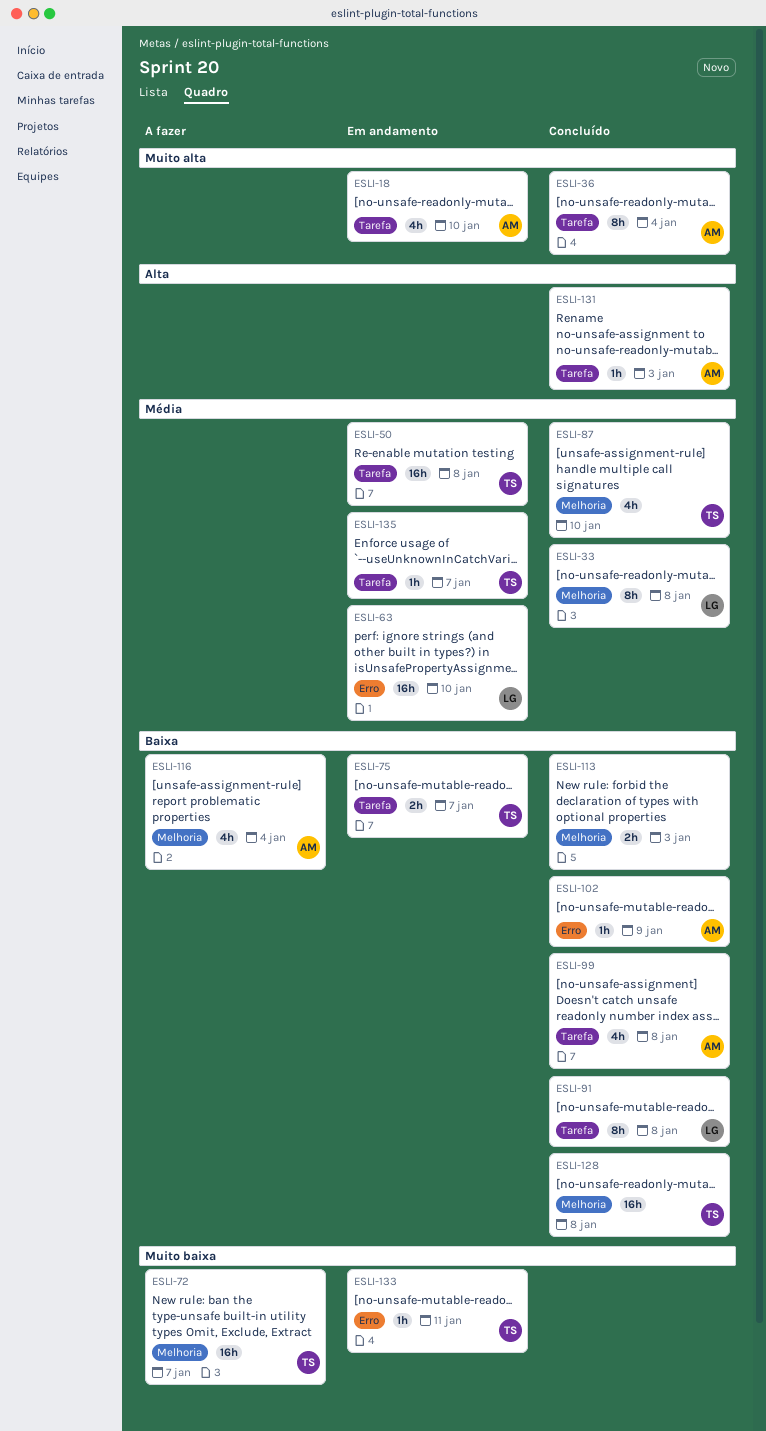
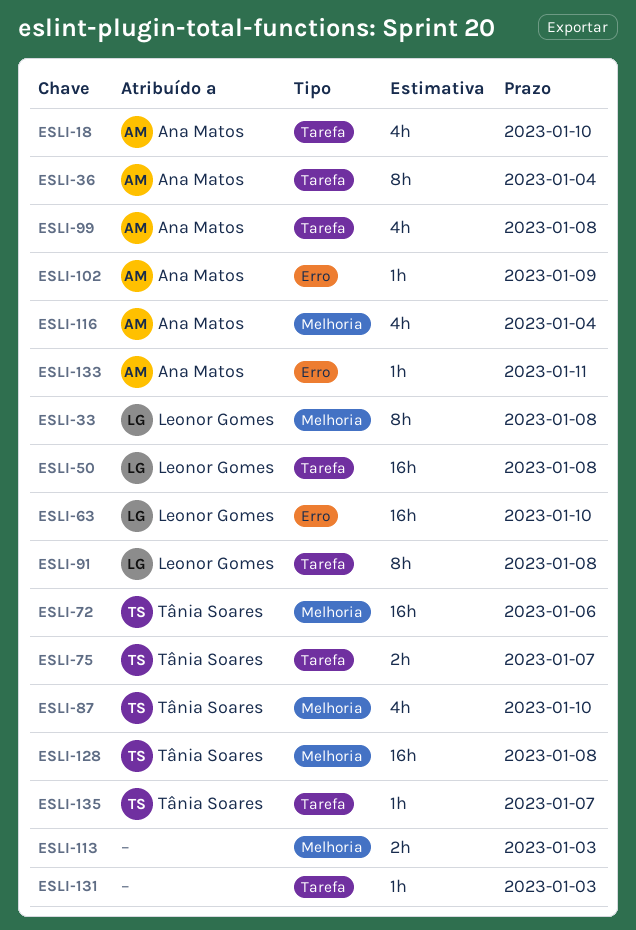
ESLI-50, owner: Tânia Soares -> Leonor Gomes
ESLI-72, due: Jan 7 -> Jan 6
ESLI-131, owner: Ana Matos -> none
ESLI-133, owner: Tânia Soares -> Ana Matos

